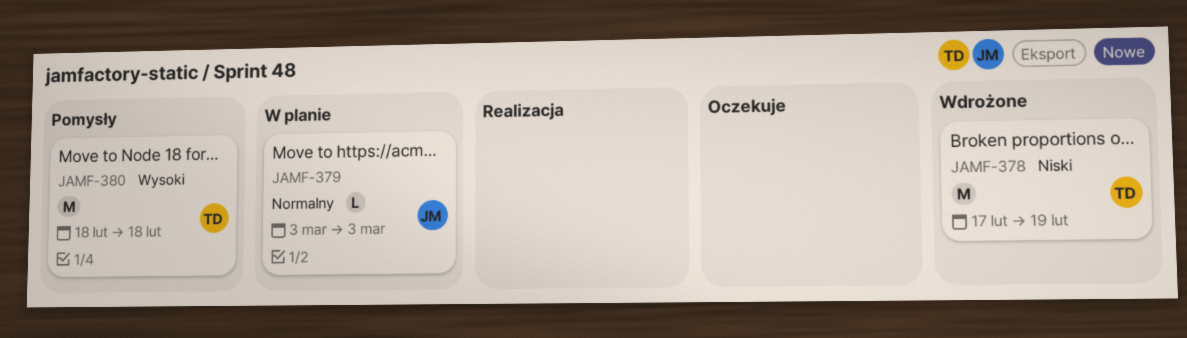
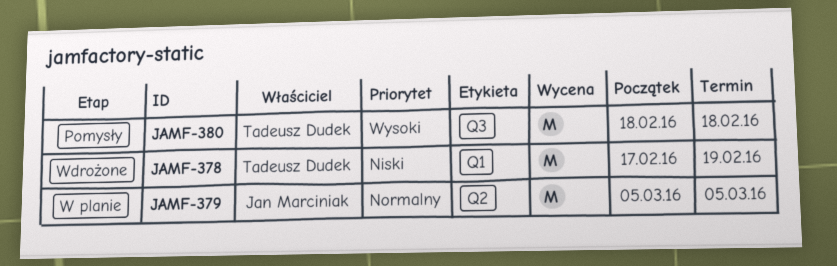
JAMF-379, estimate: L -> M
JAMF-379, start: Mar 3 -> Mar 5
JAMF-379, due: Mar 3 -> Mar 5

